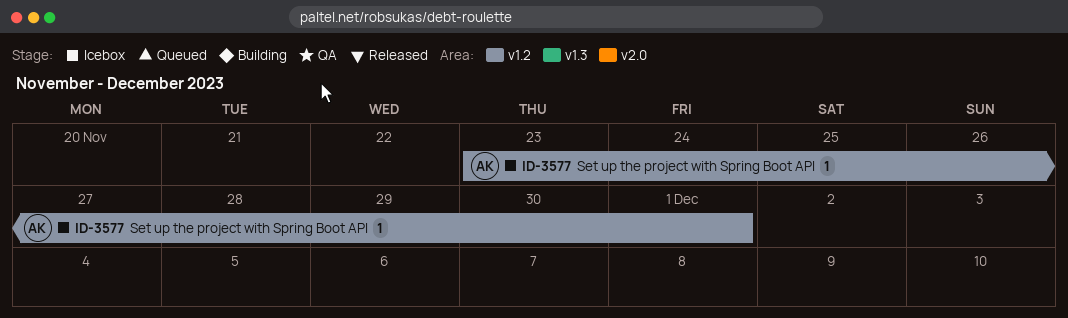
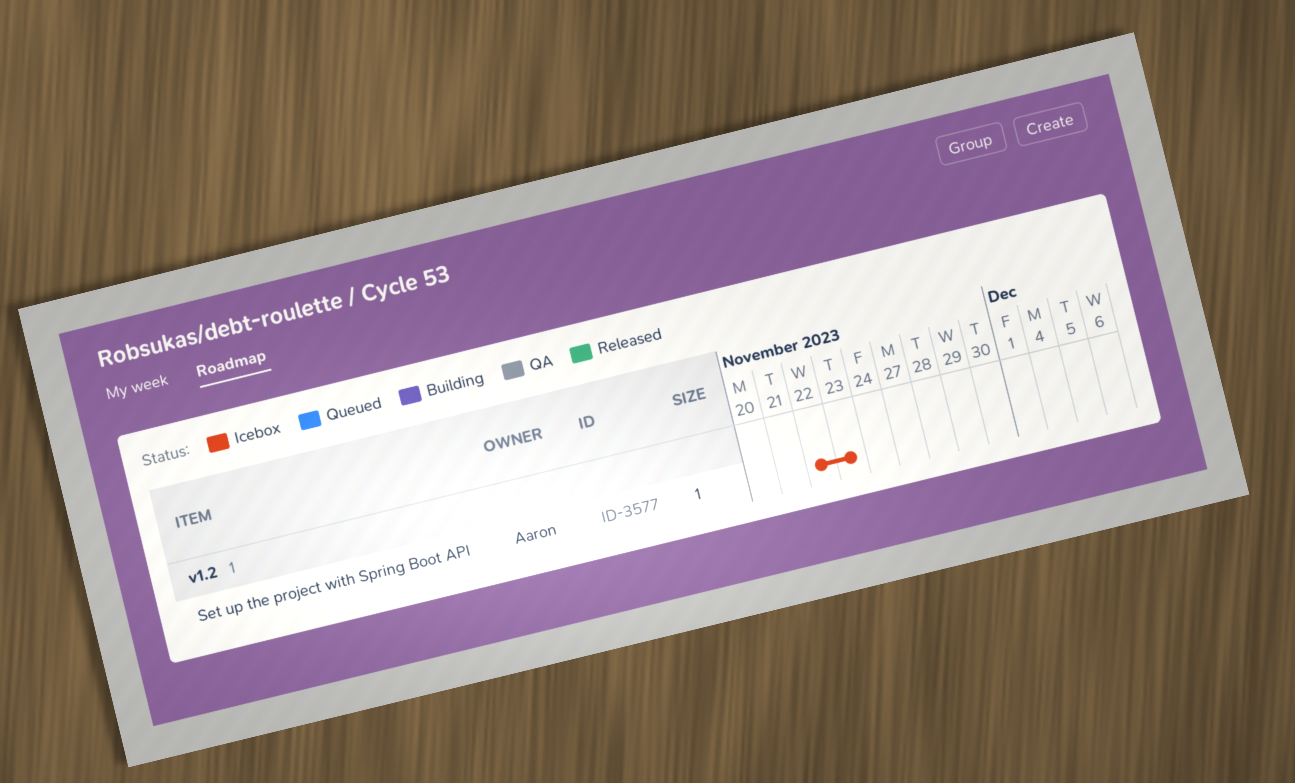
ID-3577, start: Nov 23 -> Nov 22
ID-3577, due: Dec 1 -> Nov 23

